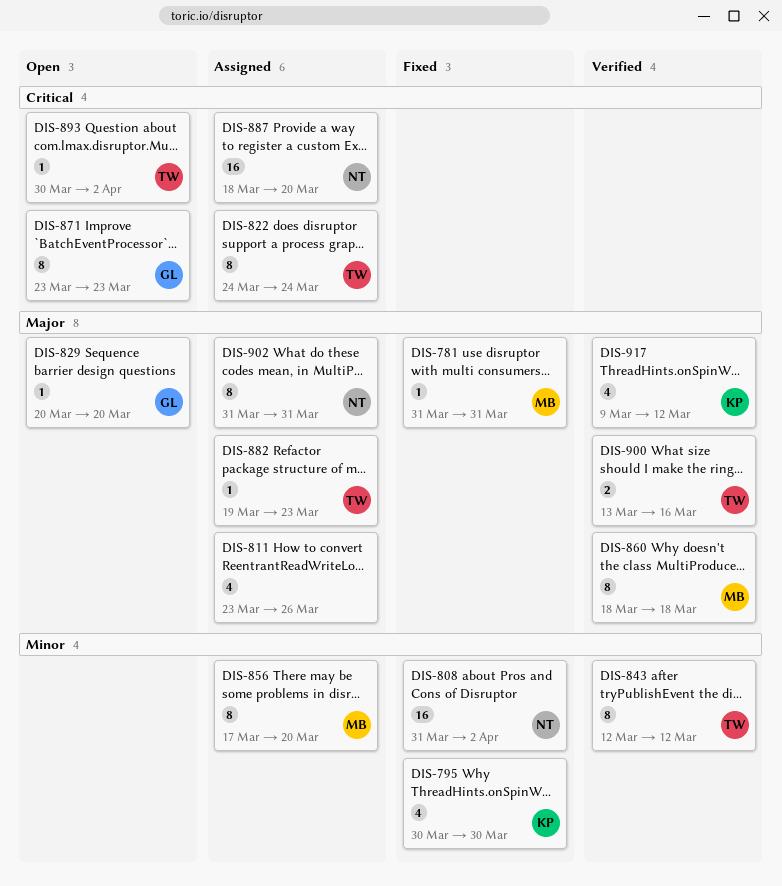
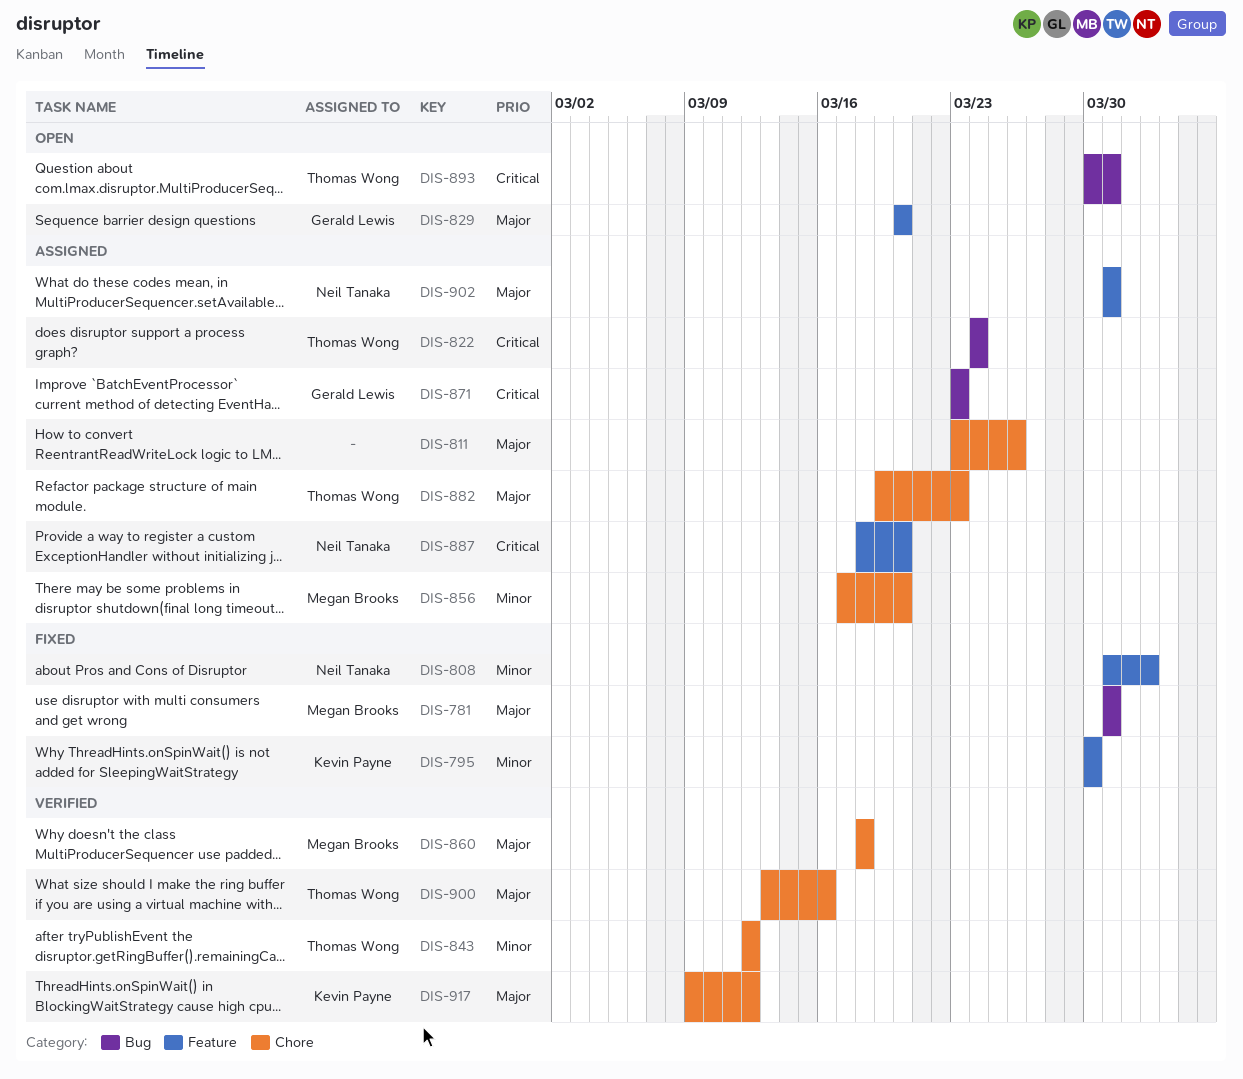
DIS-871, status: Open -> Assigned
DIS-893, due: Apr 2 -> Mar 31

